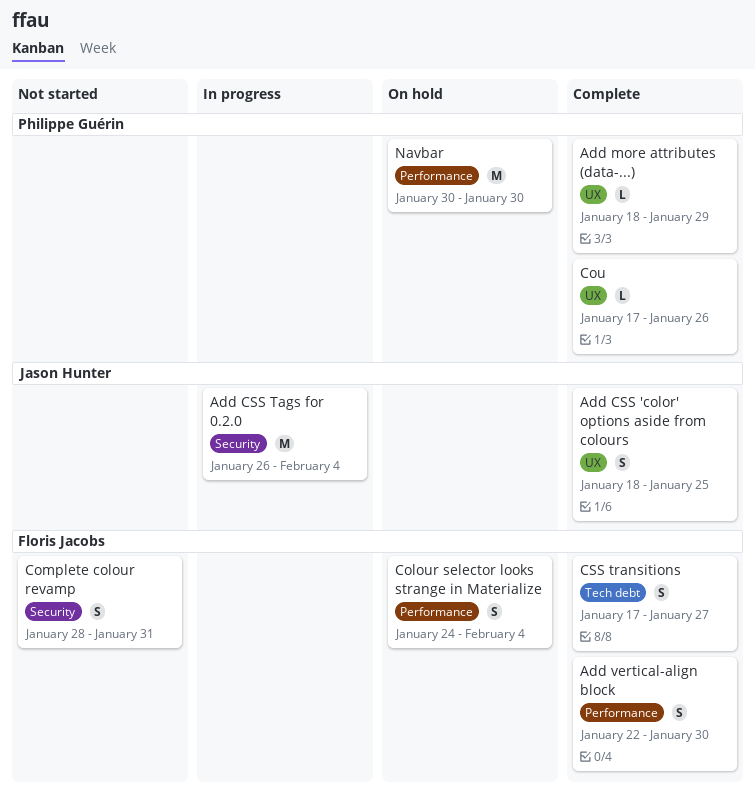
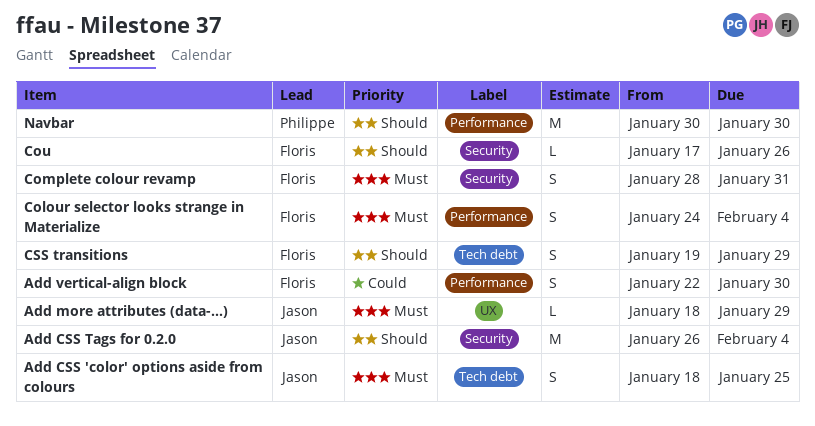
Add CSS 'color' options aside from colours, label: UX -> Tech debt
Add more attributes (data-...), owner: Philippe Guérin -> Jason Hunter
Cou, owner: Philippe Guérin -> Floris Jacobs
Cou, label: UX -> Security
CSS transitions, start: Jan 17 -> Jan 19
CSS transitions, due: Jan 27 -> Jan 29

